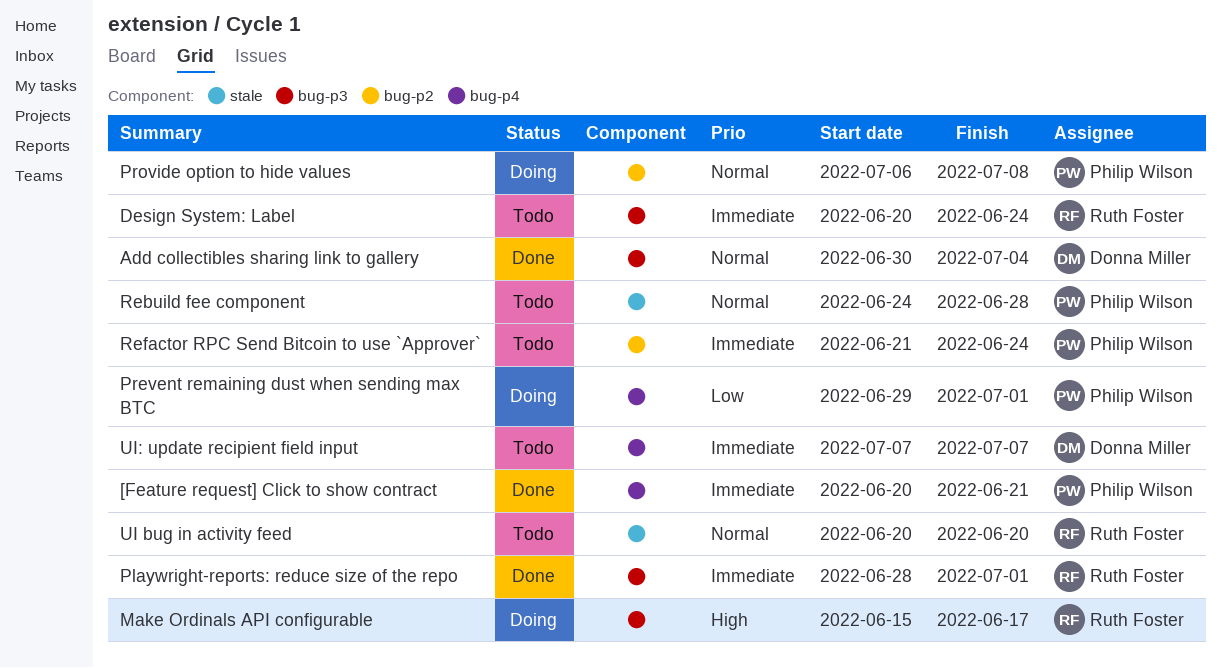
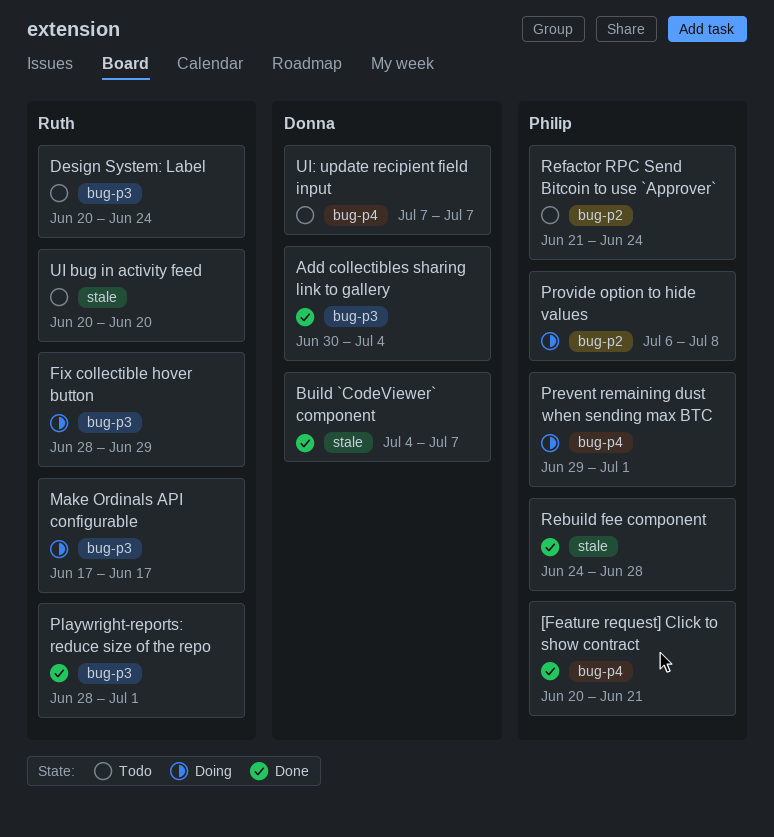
Build `CodeViewer` component: none -> present
Fix collectible hover button: none -> present
Make Ordinals API configurable, start: Jun 15 -> Jun 17
Rebuild fee component, status: Todo -> Done

